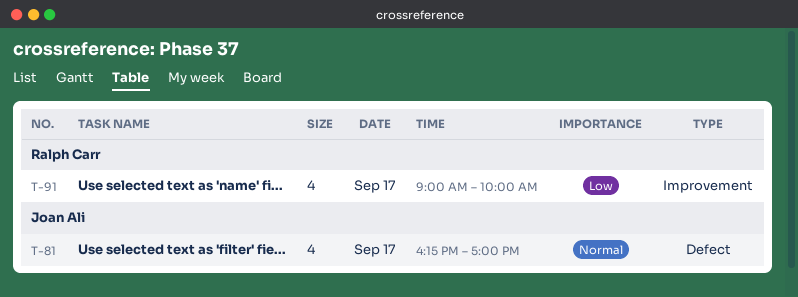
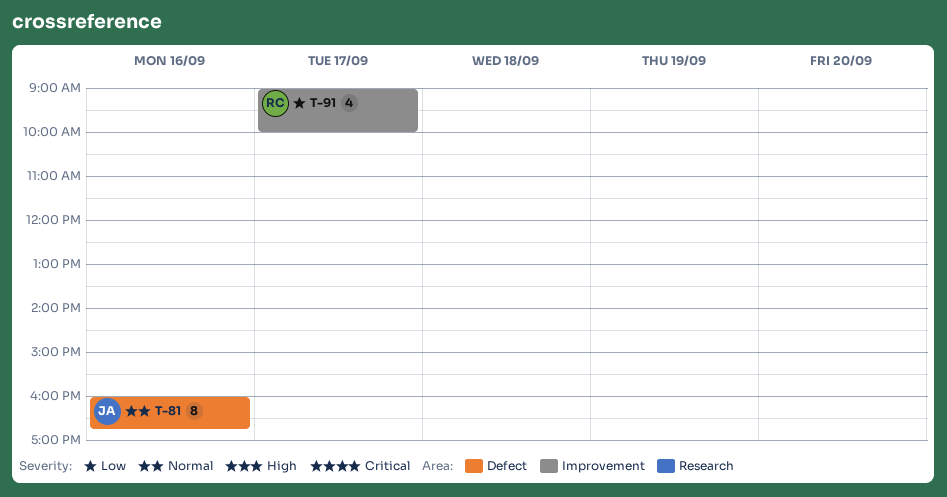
T-81, estimate: 4 -> 8
T-81, day: Sep 17 -> Sep 16
T-81, begins: 16:15 -> 16:00
T-81, ends: 17:00 -> 16:45

